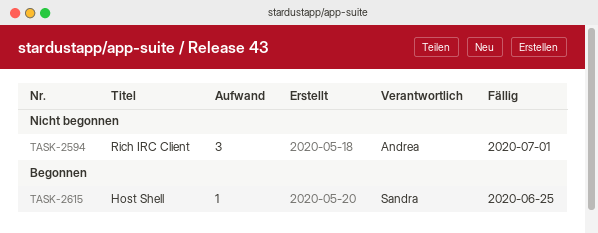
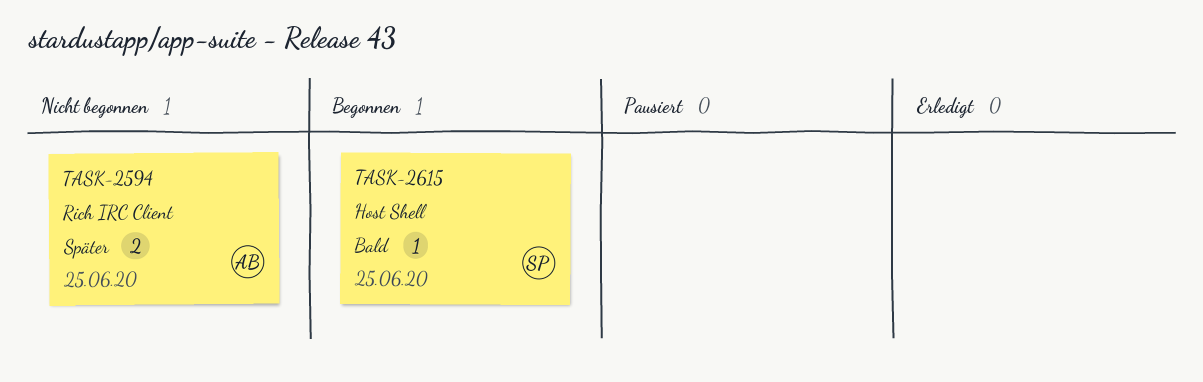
TASK-2594, estimate: 3 -> 2
TASK-2594, due: Jul 1 -> Jun 25

